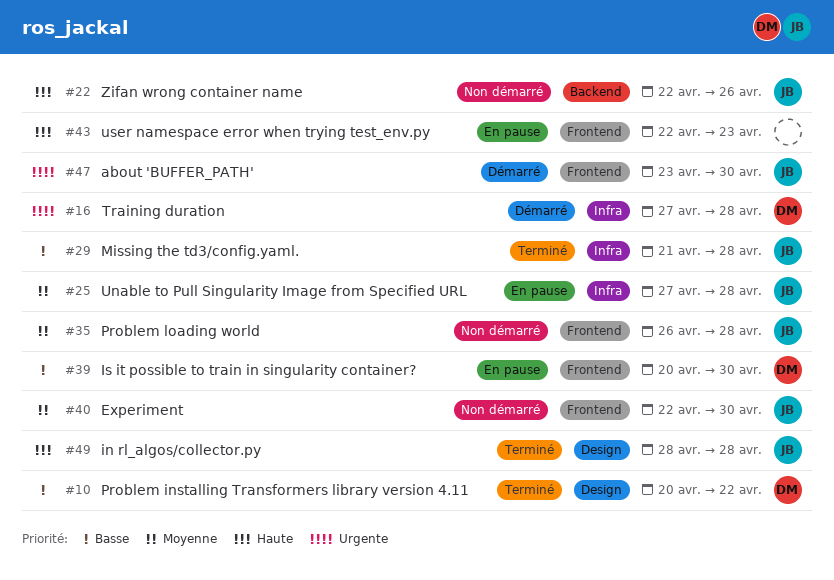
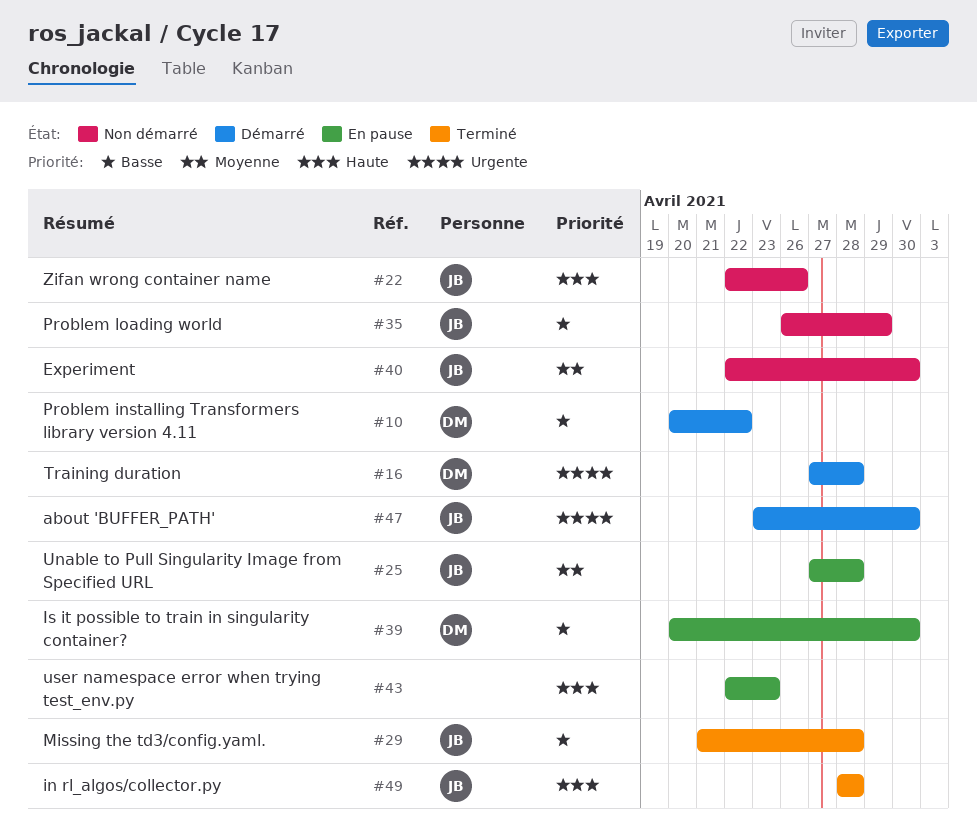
#10, status: Terminé -> Démarré
#35, priority: Moyenne -> Basse
#35, due: Apr 28 -> Apr 29

